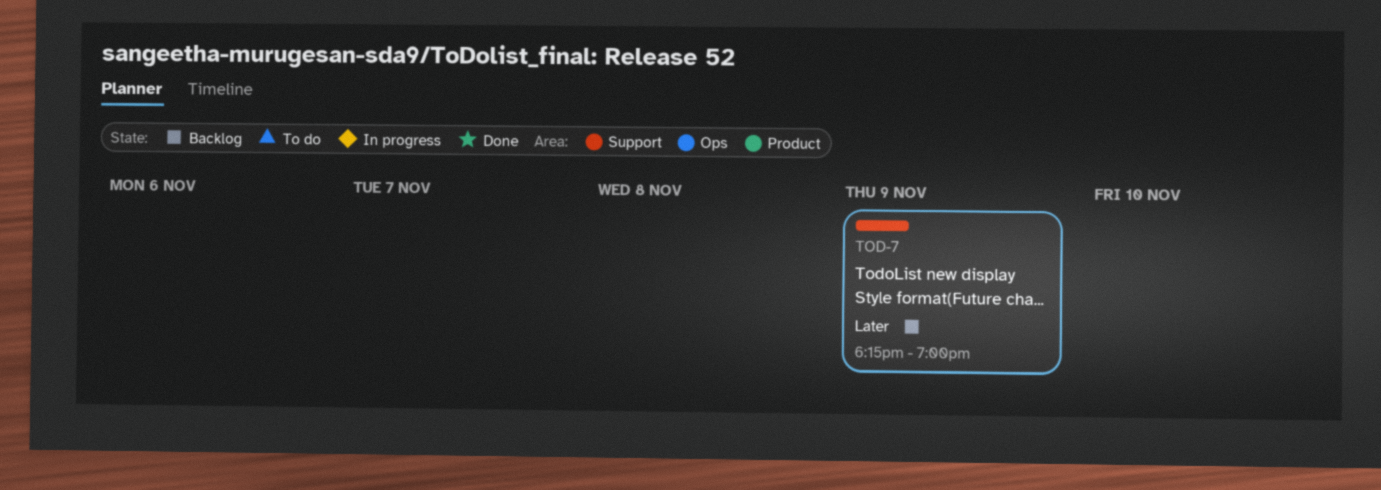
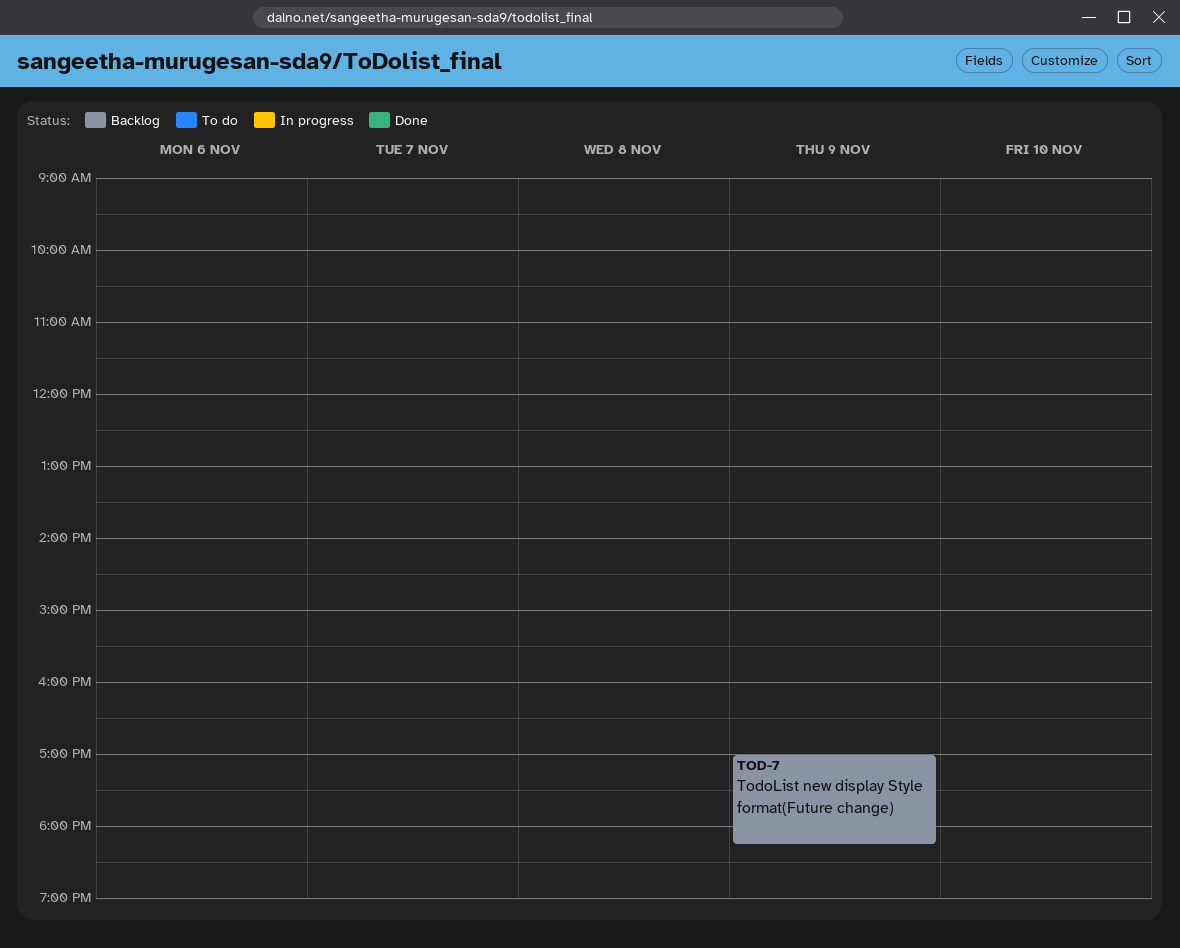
TOD-7, begins: 18:15 -> 17:00
TOD-7, ends: 19:00 -> 18:15

